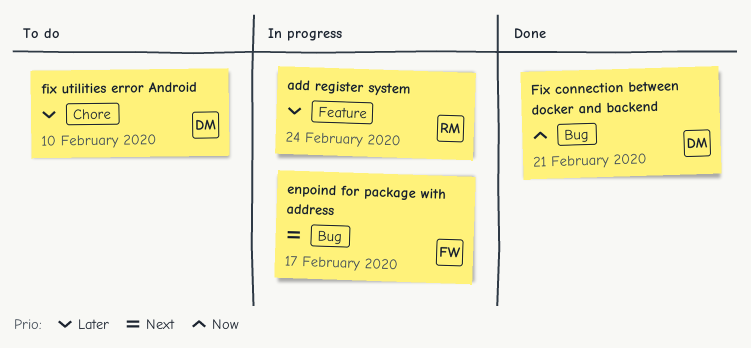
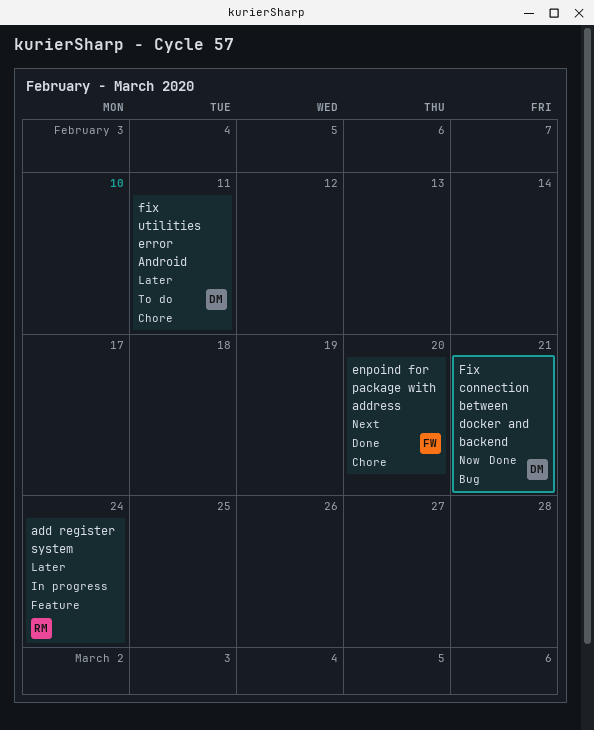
enpoind for package with address, status: In progress -> Done
enpoind for package with address, label: Bug -> Chore
enpoind for package with address, due: Feb 17 -> Feb 20
fix utilities error Android, due: Feb 10 -> Feb 11

